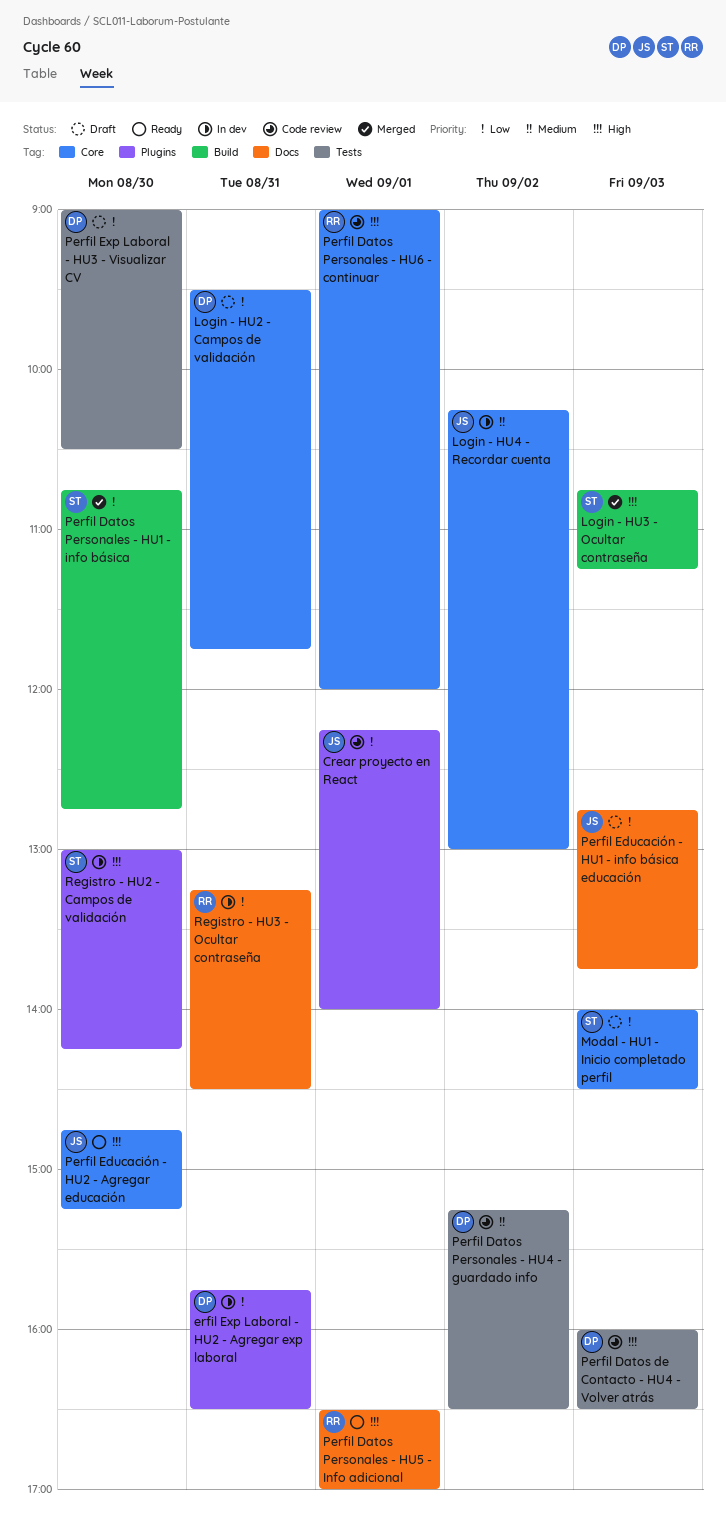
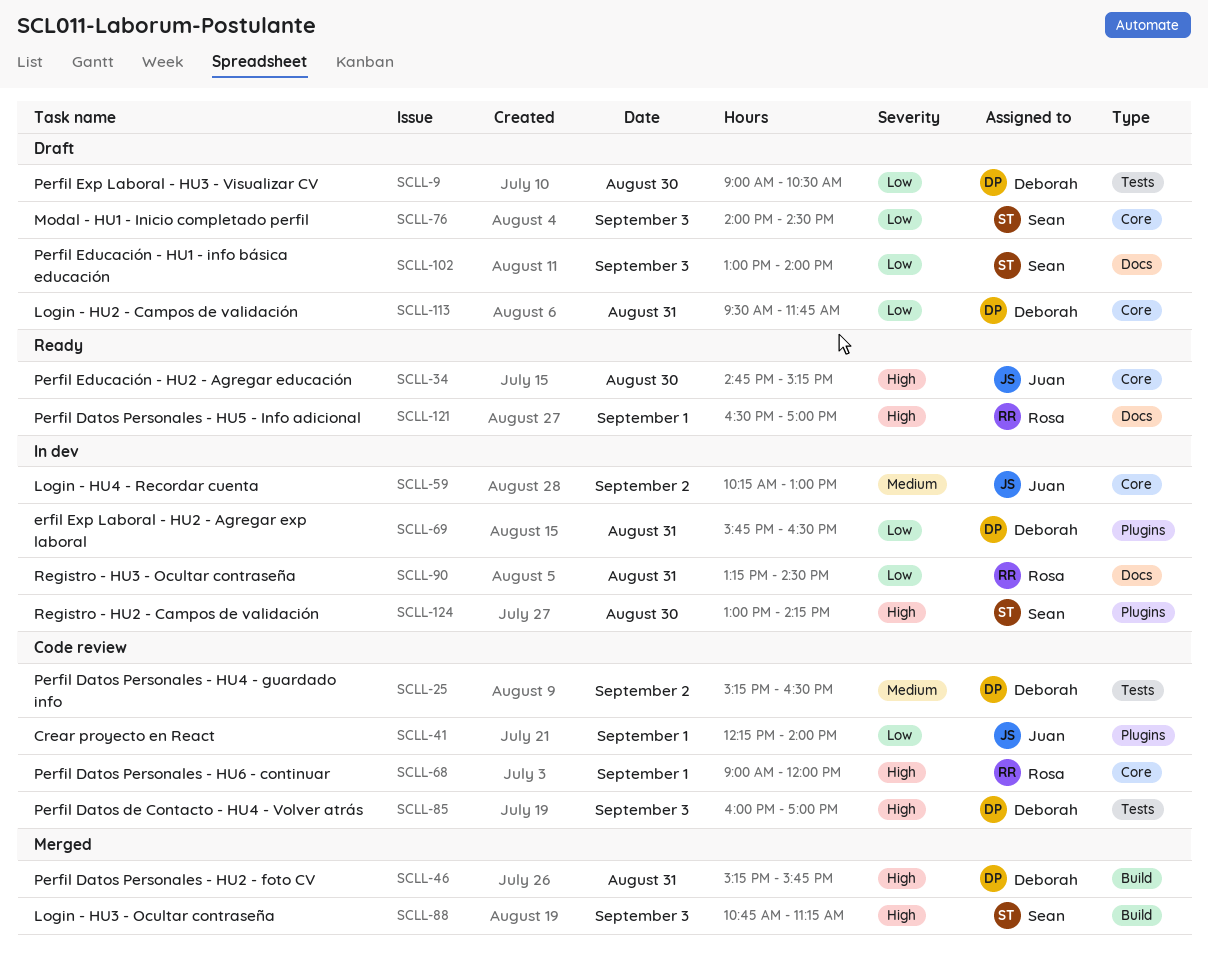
Perfil Datos de Contacto - HU4 - Volver atrás, ends: 16:30 -> 17:00
Perfil Datos Personales - HU1 - info básica: present -> none
Perfil Datos Personales - HU2 - foto CV: none -> present
Perfil Educación - HU1 - info básica educación, owner: Juan -> Sean
Perfil Educación - HU1 - info básica educación, begins: 12:45 -> 13:00
Perfil Educación - HU1 - info básica educación, ends: 13:45 -> 14:00

